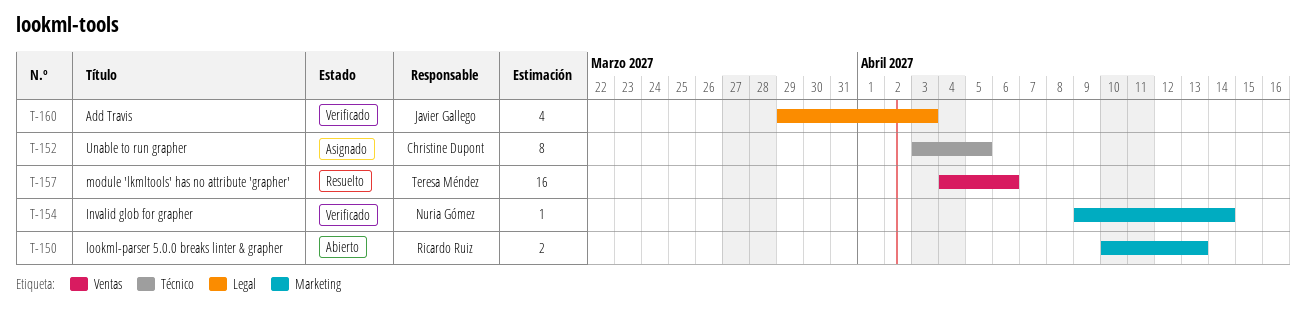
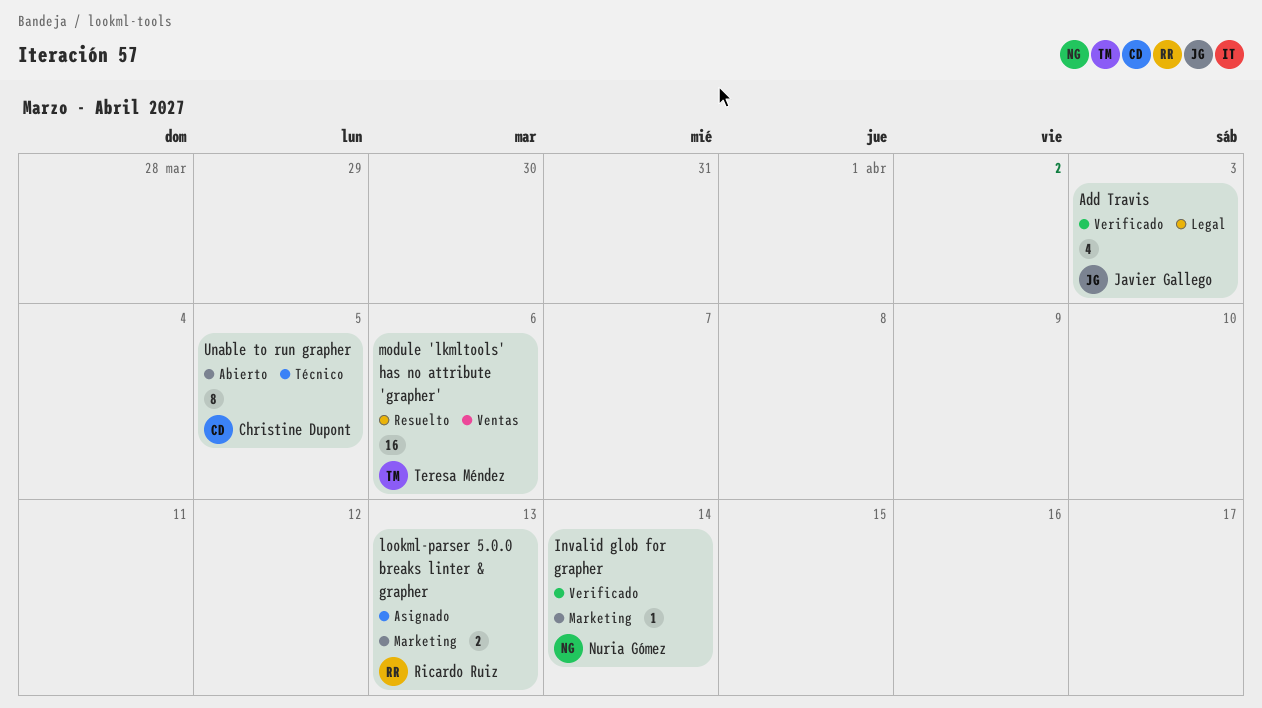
lookml-parser 5.0.0 breaks linter & grapher, status: Abierto -> Asignado
Unable to run grapher, status: Asignado -> Abierto

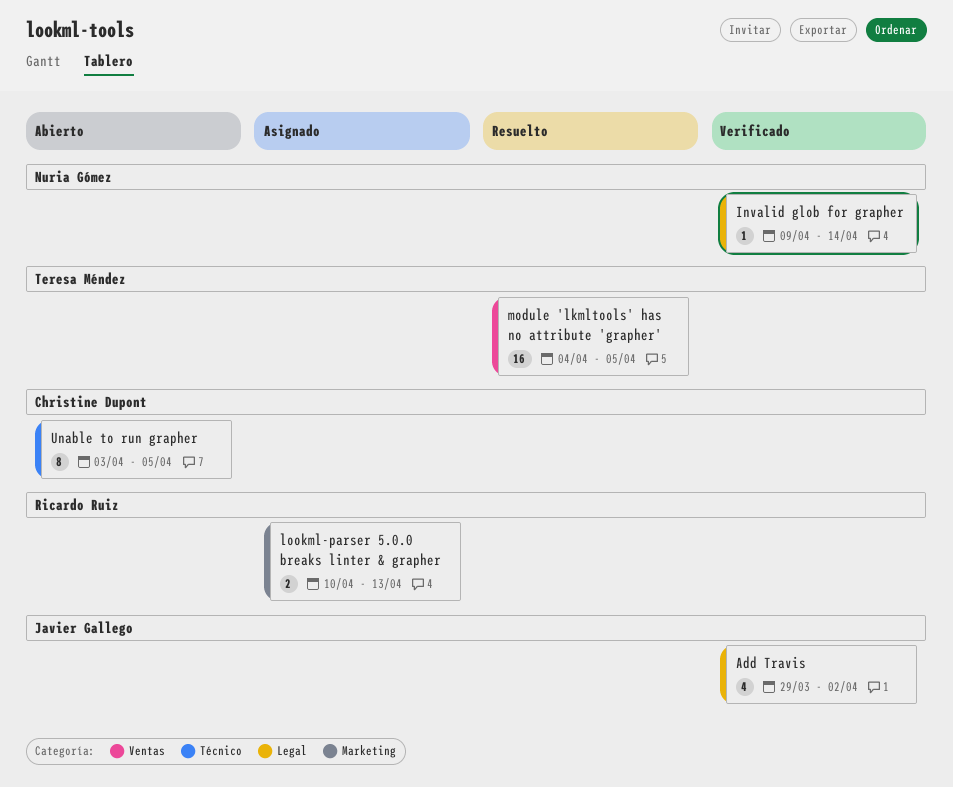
Add Travis, due: Apr 3 -> Apr 2
Invalid glob for grapher, label: Marketing -> Legal
module 'lkmltools' has no attribute 'grapher', due: Apr 6 -> Apr 5

